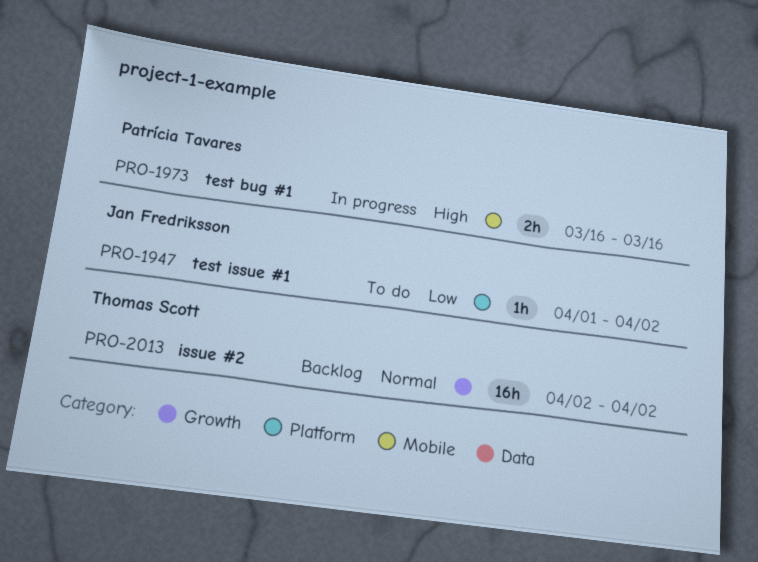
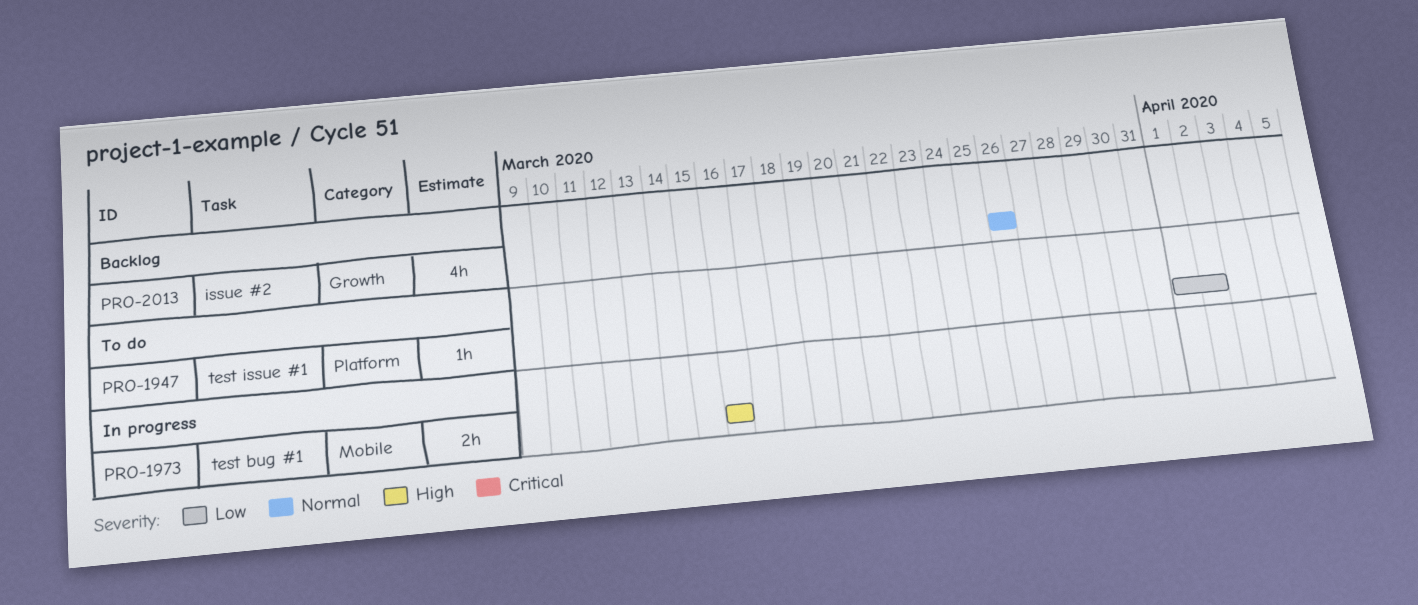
PRO-2013, estimate: 16h -> 4h
PRO-2013, start: Apr 2 -> Mar 26
PRO-2013, due: Apr 2 -> Mar 26

